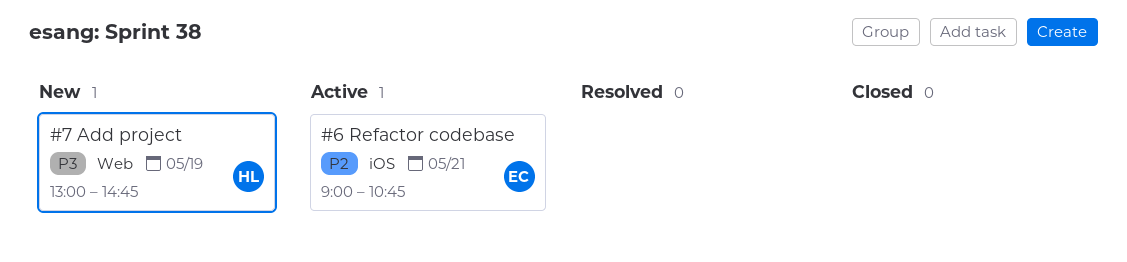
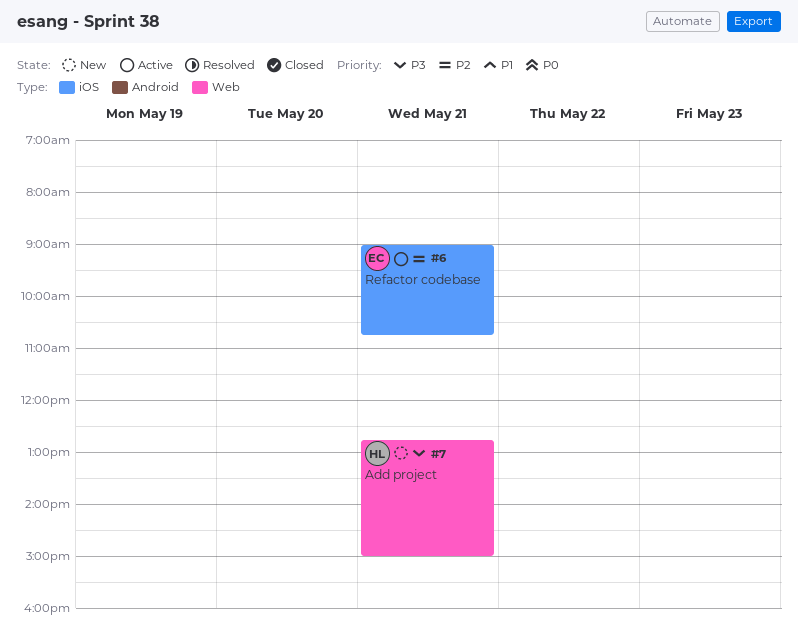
#7, day: May 19 -> May 21
#7, begins: 13:00 -> 12:45
#7, ends: 14:45 -> 15:00

